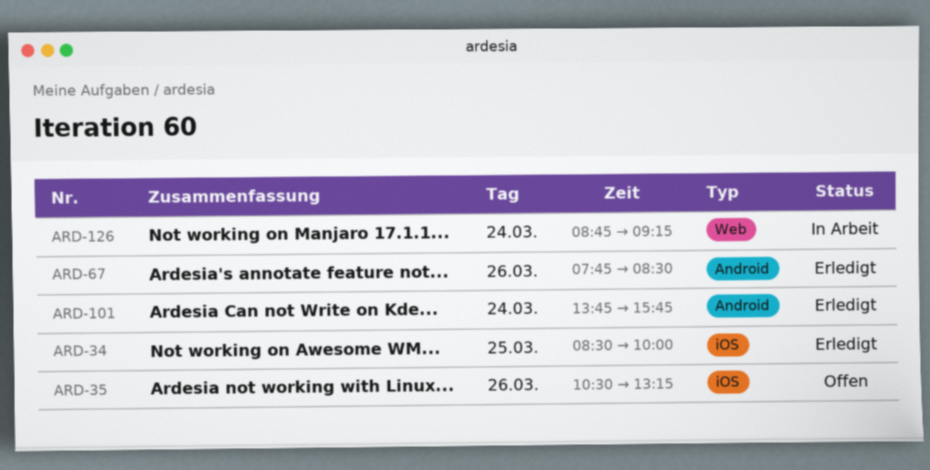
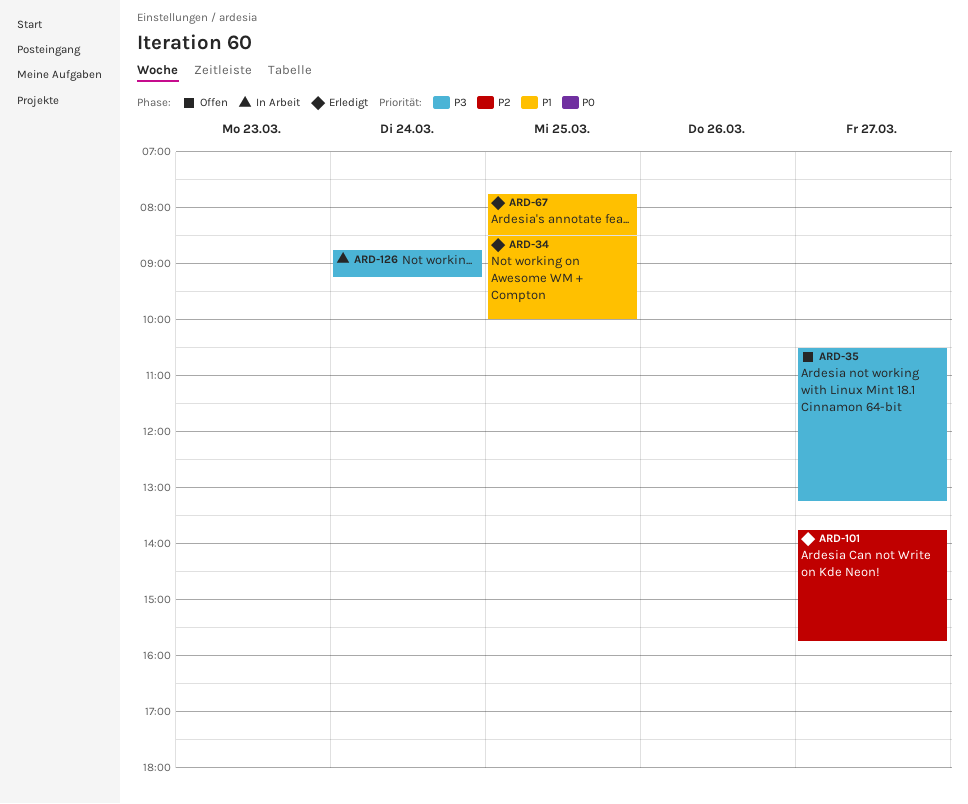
ARD-35, day: Mar 26 -> Mar 27
ARD-67, day: Mar 26 -> Mar 25
ARD-101, day: Mar 24 -> Mar 27

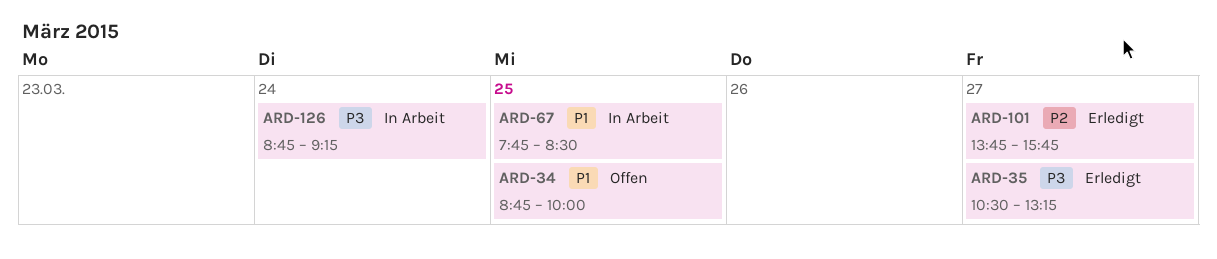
ARD-34, status: Erledigt -> Offen
ARD-34, begins: 08:30 -> 08:45
ARD-35, status: Offen -> Erledigt
ARD-67, status: Erledigt -> In Arbeit

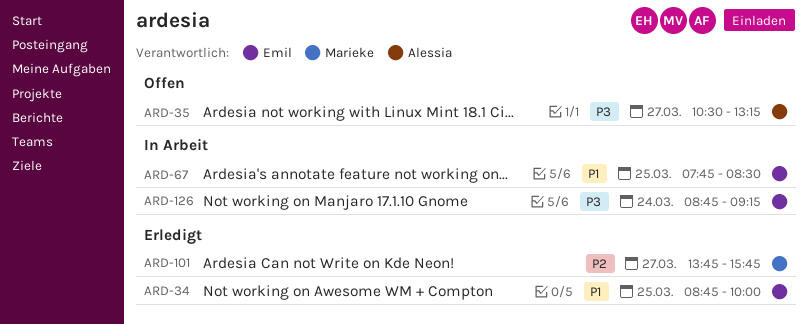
ARD-34, status: Offen -> Erledigt
ARD-35, status: Erledigt -> Offen

